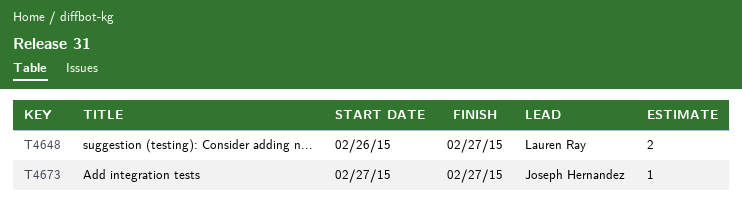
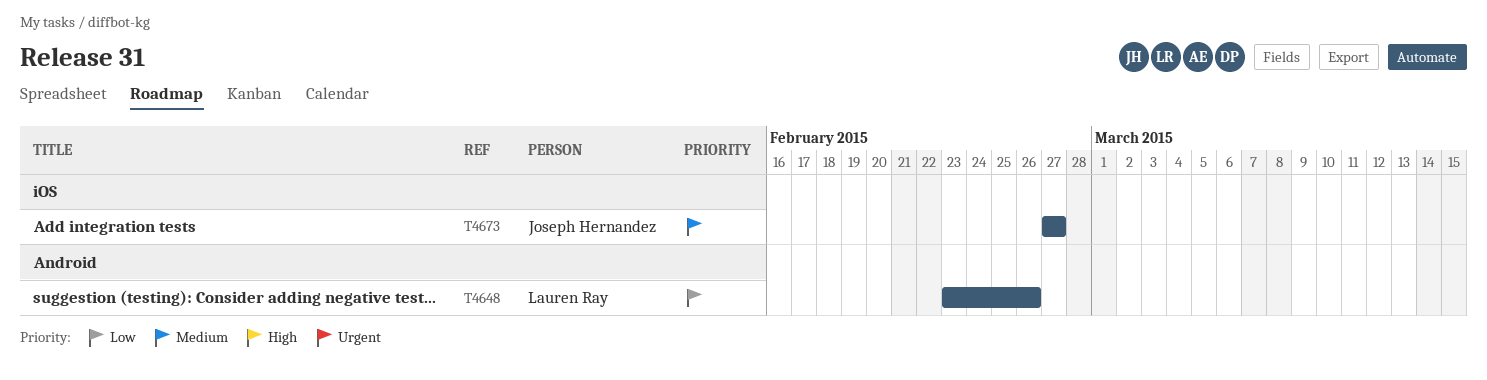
T4648, start: Feb 26 -> Feb 23
T4648, due: Feb 27 -> Feb 26

